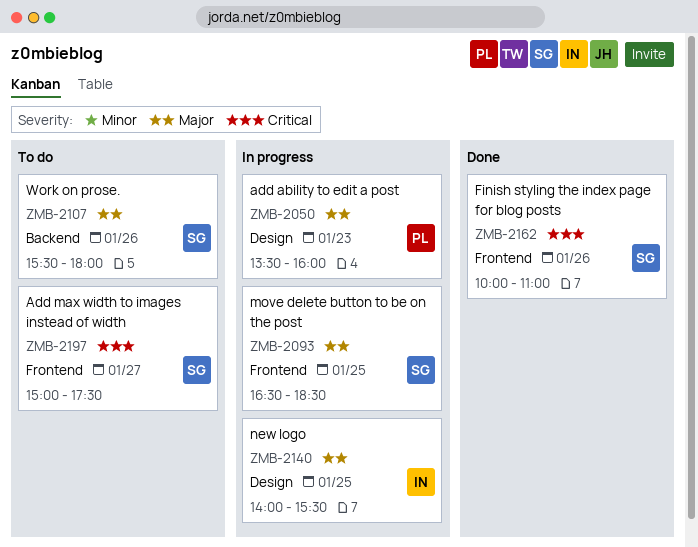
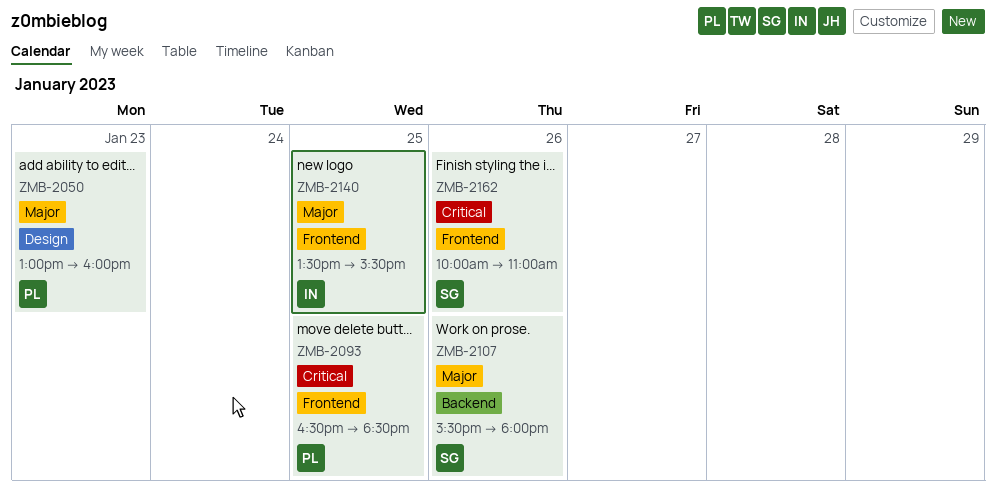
ZMB-2050, begins: 13:30 -> 13:00
ZMB-2093, owner: SG -> PL
ZMB-2093, priority: Major -> Critical
ZMB-2140, label: Design -> Frontend
ZMB-2140, begins: 14:00 -> 13:30
ZMB-2197: present -> none

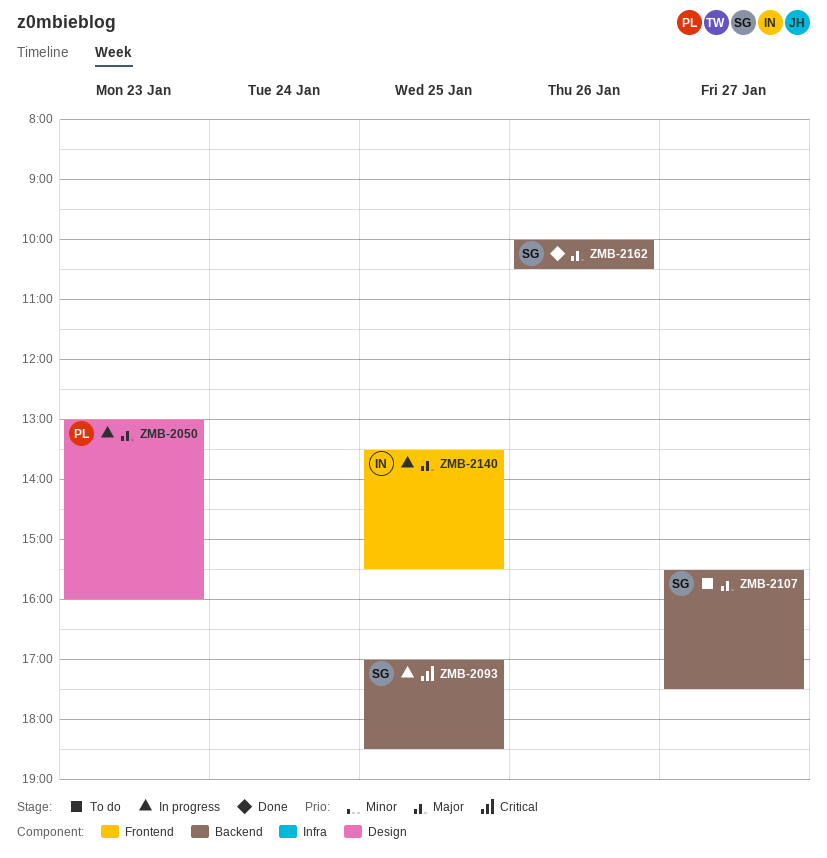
ZMB-2093, owner: PL -> SG
ZMB-2093, label: Frontend -> Backend
ZMB-2093, begins: 16:30 -> 17:00
ZMB-2107, day: Jan 26 -> Jan 27
ZMB-2107, ends: 18:00 -> 17:30
ZMB-2162, priority: Critical -> Major
ZMB-2162, label: Frontend -> Backend
ZMB-2162, ends: 11:00 -> 10:30

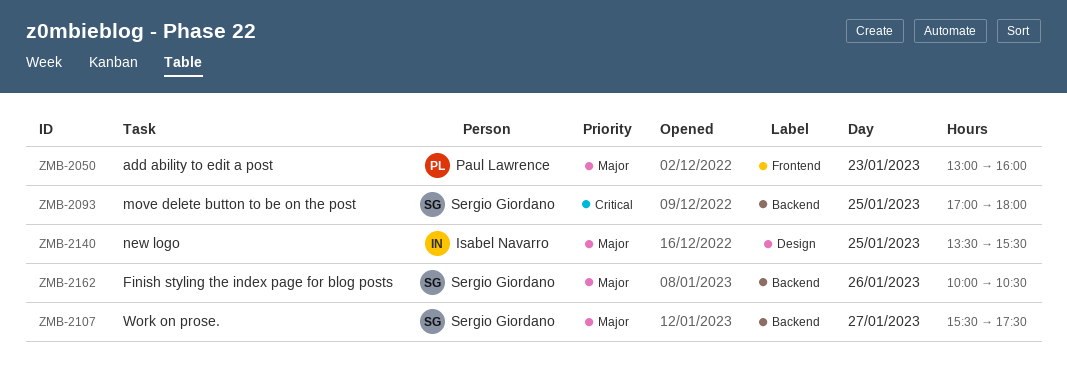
ZMB-2050, label: Design -> Frontend
ZMB-2093, ends: 18:30 -> 18:00
ZMB-2140, label: Frontend -> Design

